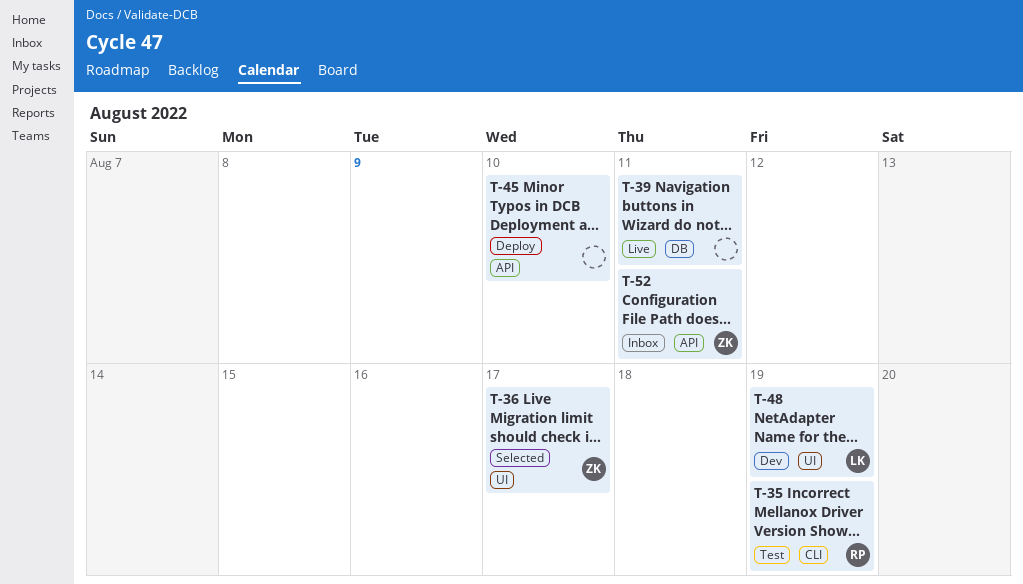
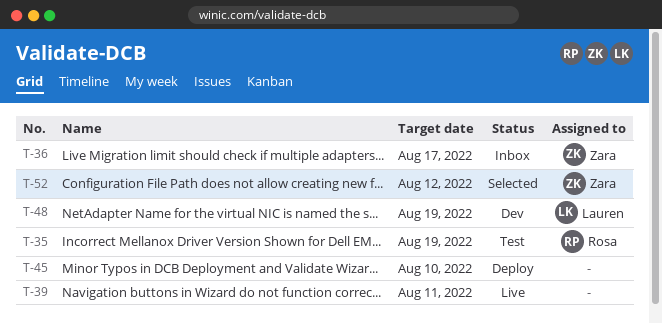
T-36, status: Selected -> Inbox
T-52, status: Inbox -> Selected
T-52, due: Aug 11 -> Aug 12

